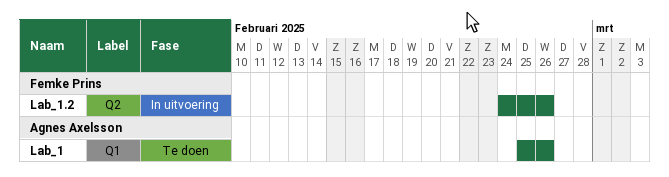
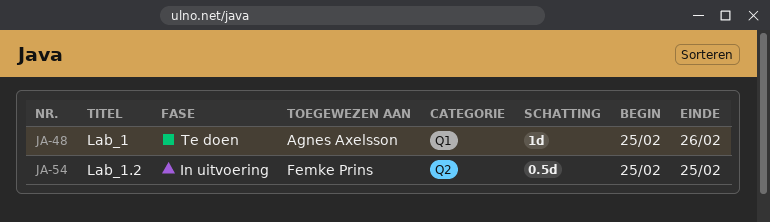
Lab_1.2, start: Feb 24 -> Feb 25
Lab_1.2, due: Feb 26 -> Feb 25

